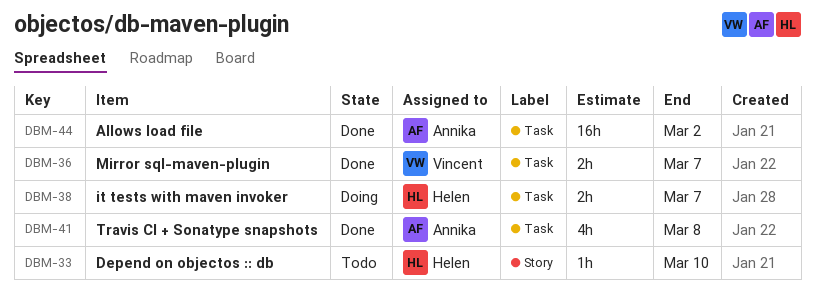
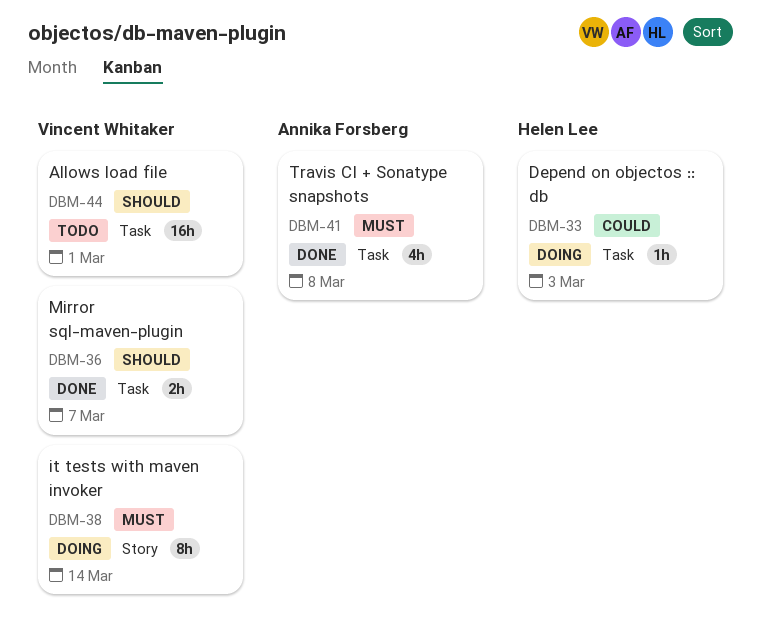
DBM-33, status: Todo -> Doing
DBM-33, label: Story -> Task
DBM-33, due: Mar 10 -> Mar 3
DBM-38, owner: Helen Lee -> Vincent Whitaker
DBM-38, label: Task -> Story
DBM-38, estimate: 2h -> 8h
DBM-38, due: Mar 7 -> Mar 14
DBM-44, status: Done -> Todo
DBM-44, owner: Annika Forsberg -> Vincent Whitaker
DBM-44, due: Mar 2 -> Mar 1

